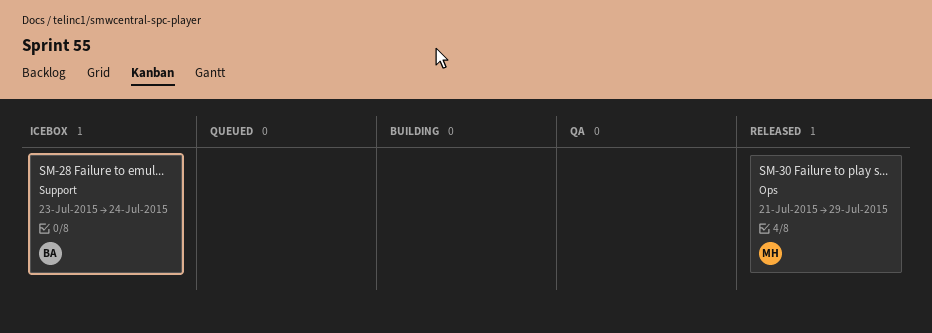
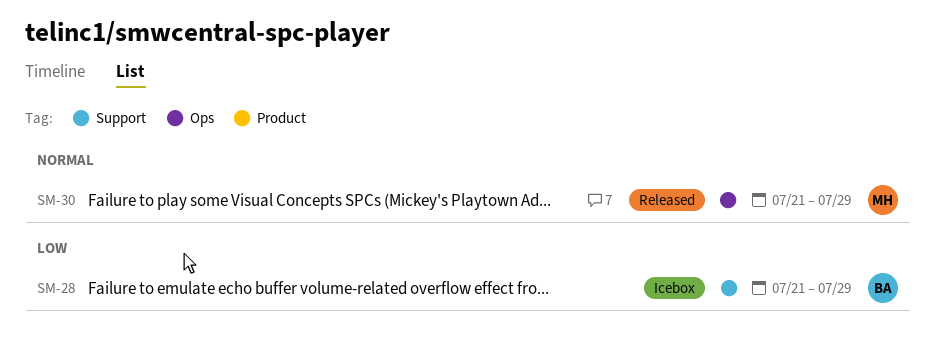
SM-28, start: Jul 23 -> Jul 21
SM-28, due: Jul 24 -> Jul 29

